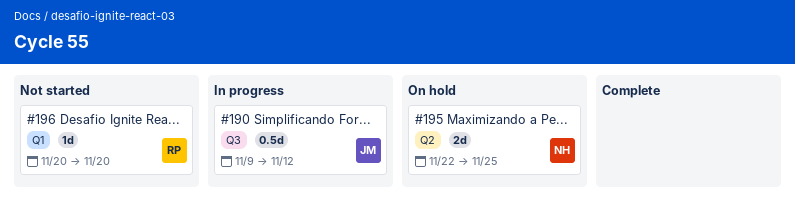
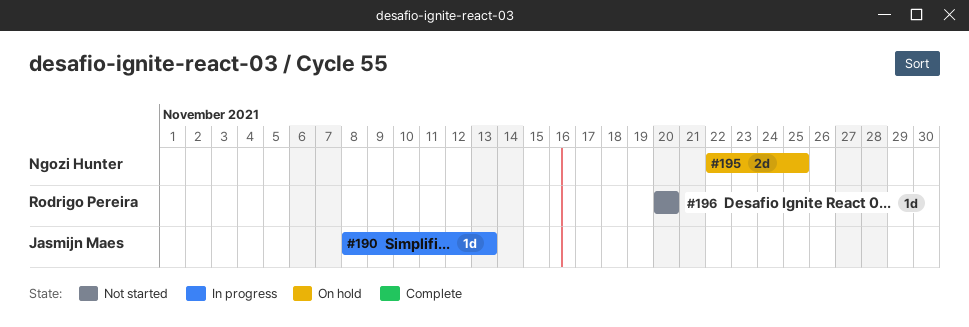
#190, estimate: 0.5d -> 1d
#190, start: Nov 9 -> Nov 8
#190, due: Nov 12 -> Nov 13

